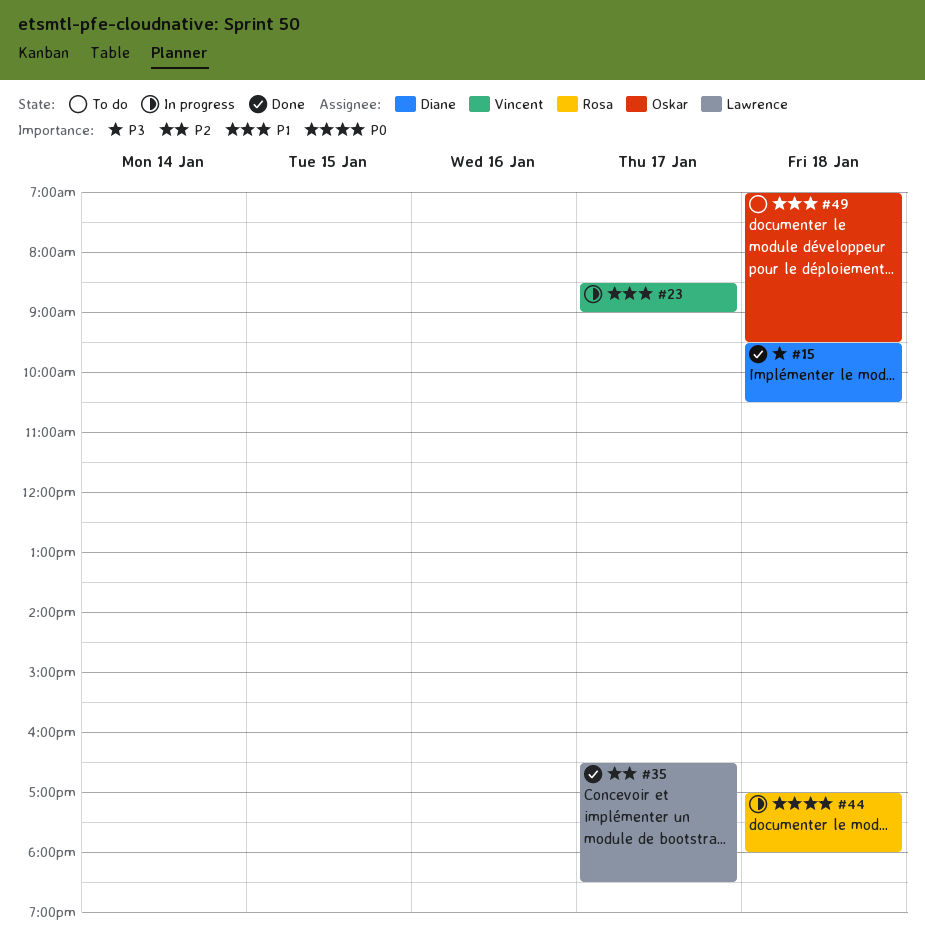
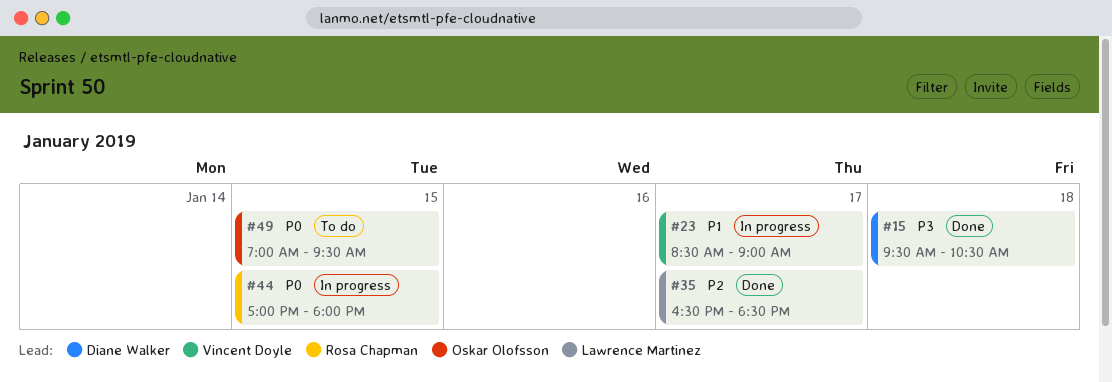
#44, day: Jan 18 -> Jan 15
#49, priority: P1 -> P0
#49, day: Jan 18 -> Jan 15

